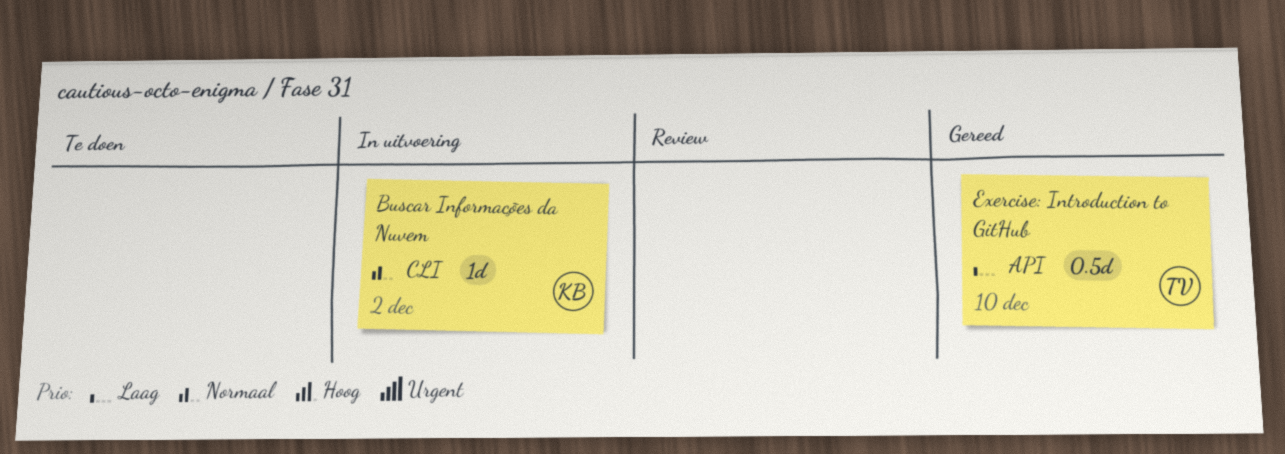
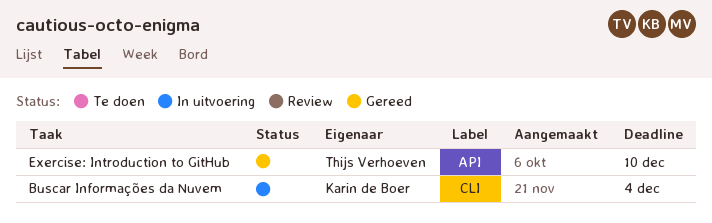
Buscar Informações da Nuvem, due: Dec 2 -> Dec 4

